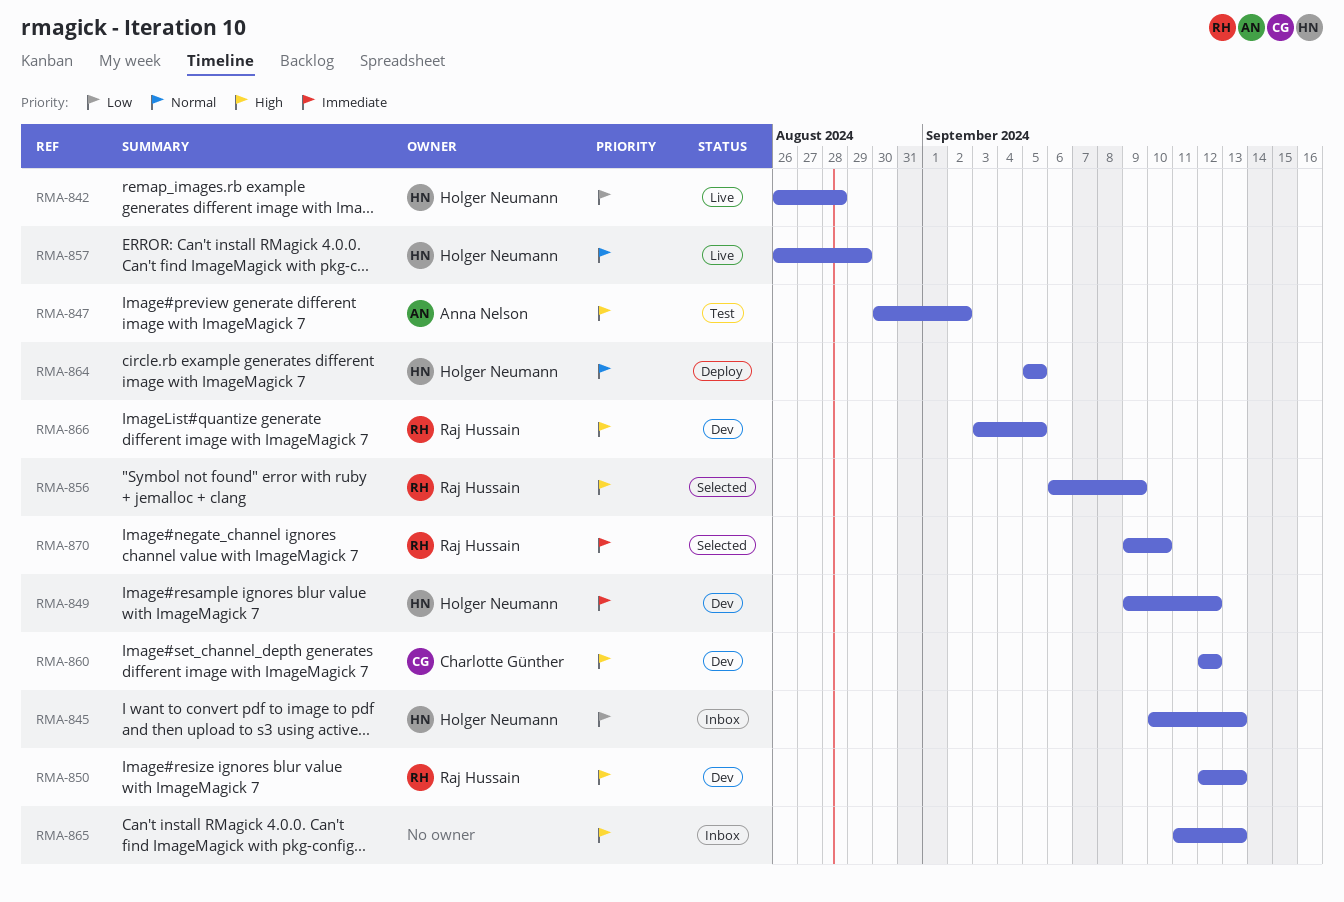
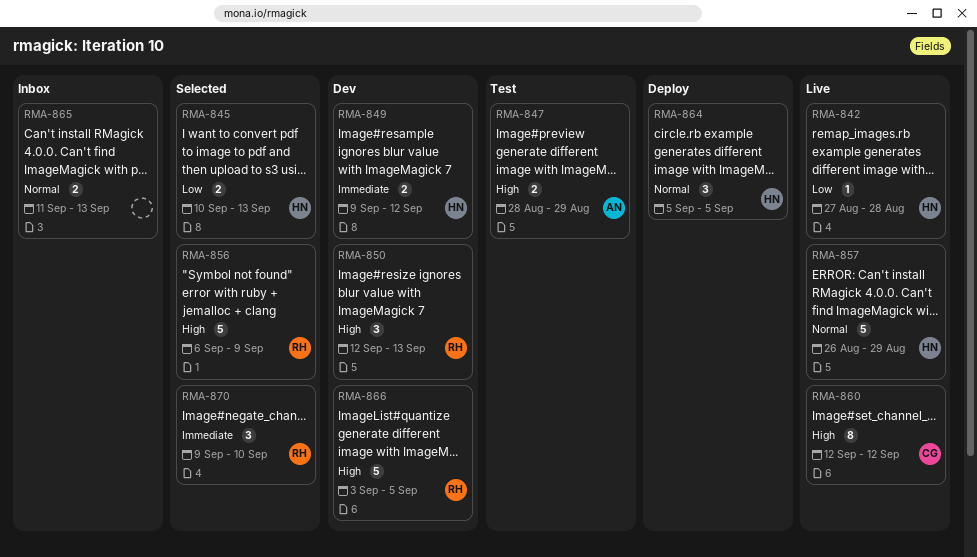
RMA-842, start: Aug 26 -> Aug 27
RMA-845, status: Inbox -> Selected
RMA-847, start: Aug 30 -> Aug 28
RMA-847, due: Sep 2 -> Aug 29
RMA-860, status: Dev -> Live
RMA-865, priority: High -> Normal

